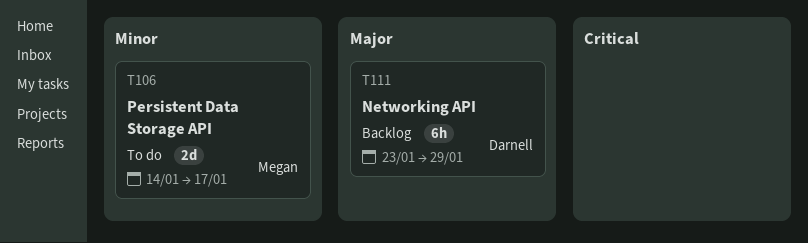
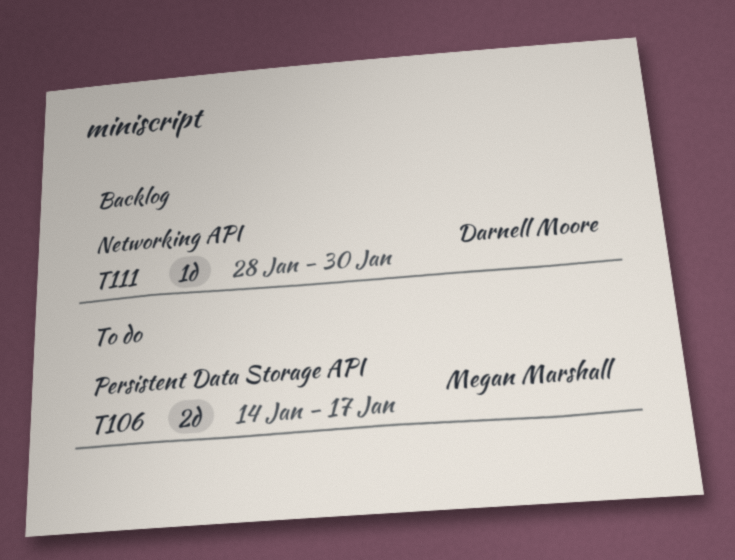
T111, estimate: 6h -> 1d
T111, start: Jan 23 -> Jan 28
T111, due: Jan 29 -> Jan 30

